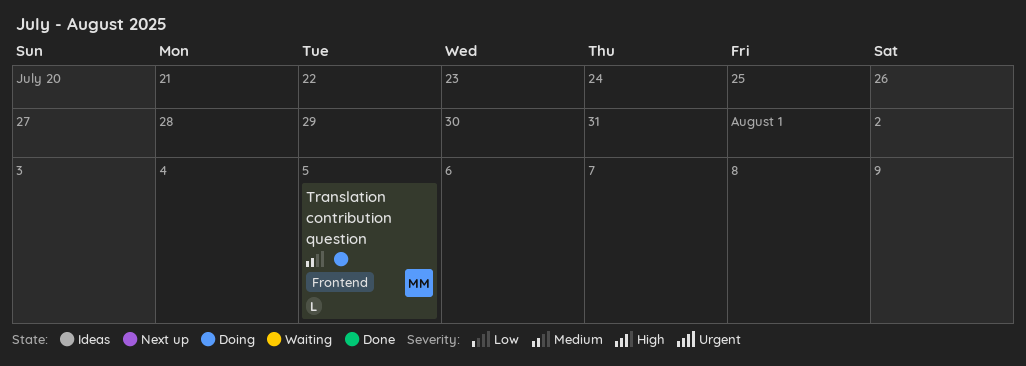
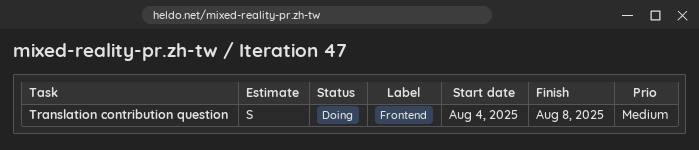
Translation contribution question, estimate: L -> S
Translation contribution question, due: Aug 5 -> Aug 8

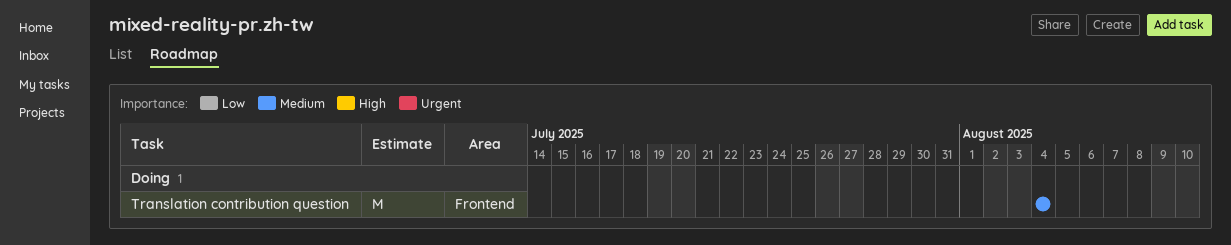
Translation contribution question, estimate: S -> M
Translation contribution question, due: Aug 8 -> Aug 4

